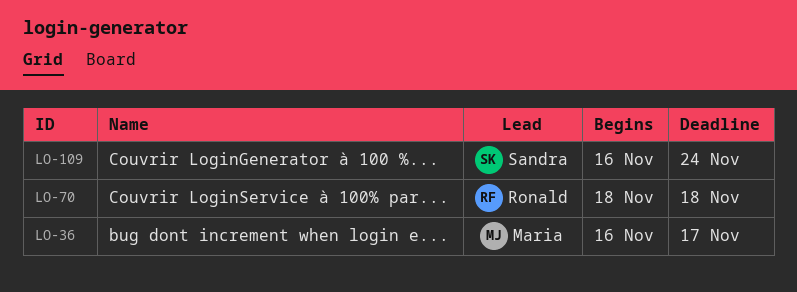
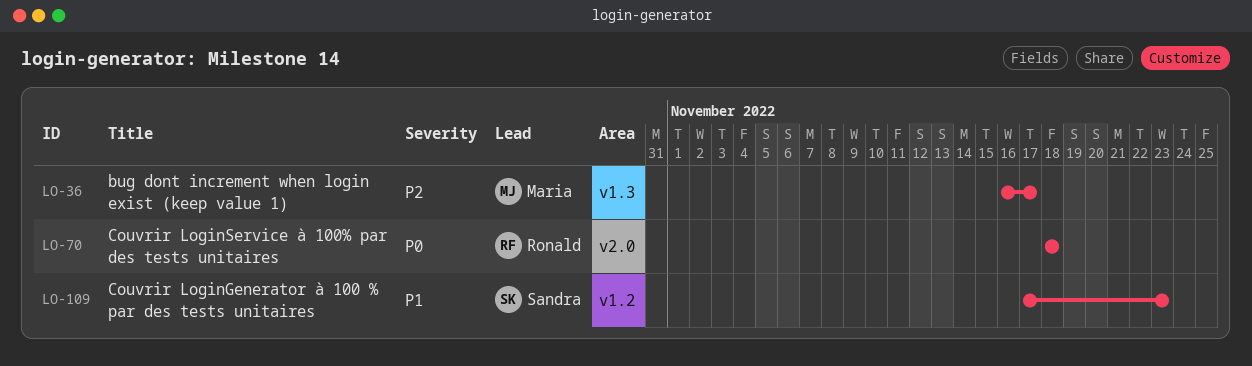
LO-109, start: Nov 16 -> Nov 17
LO-109, due: Nov 24 -> Nov 23

